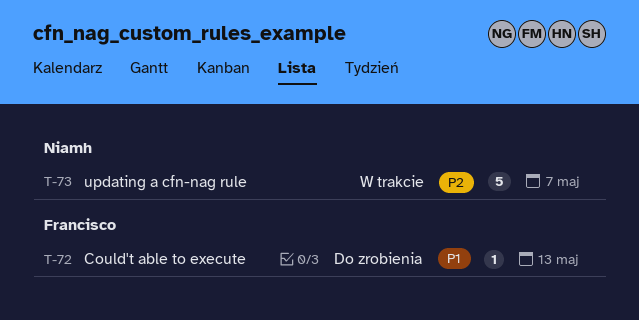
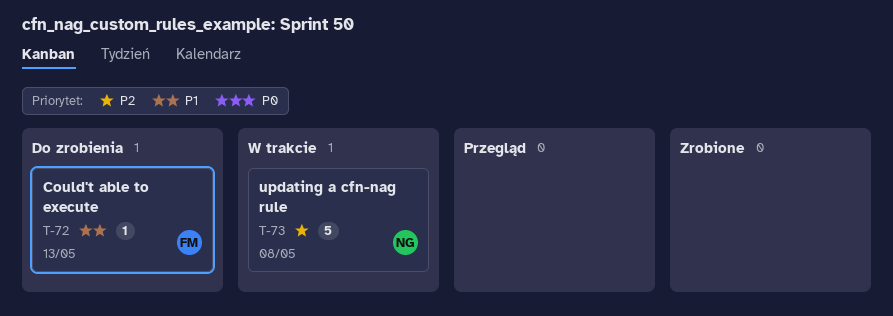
T-73, due: May 7 -> May 8

